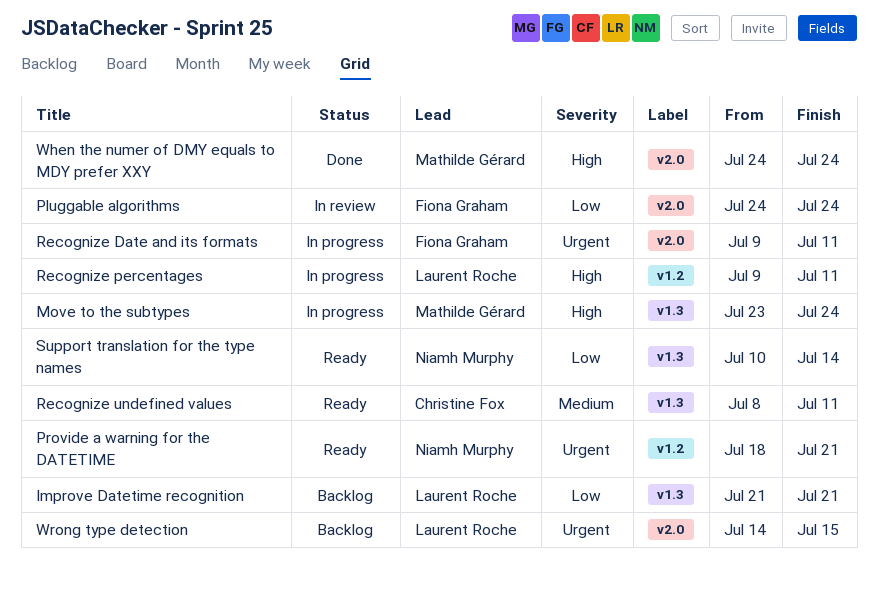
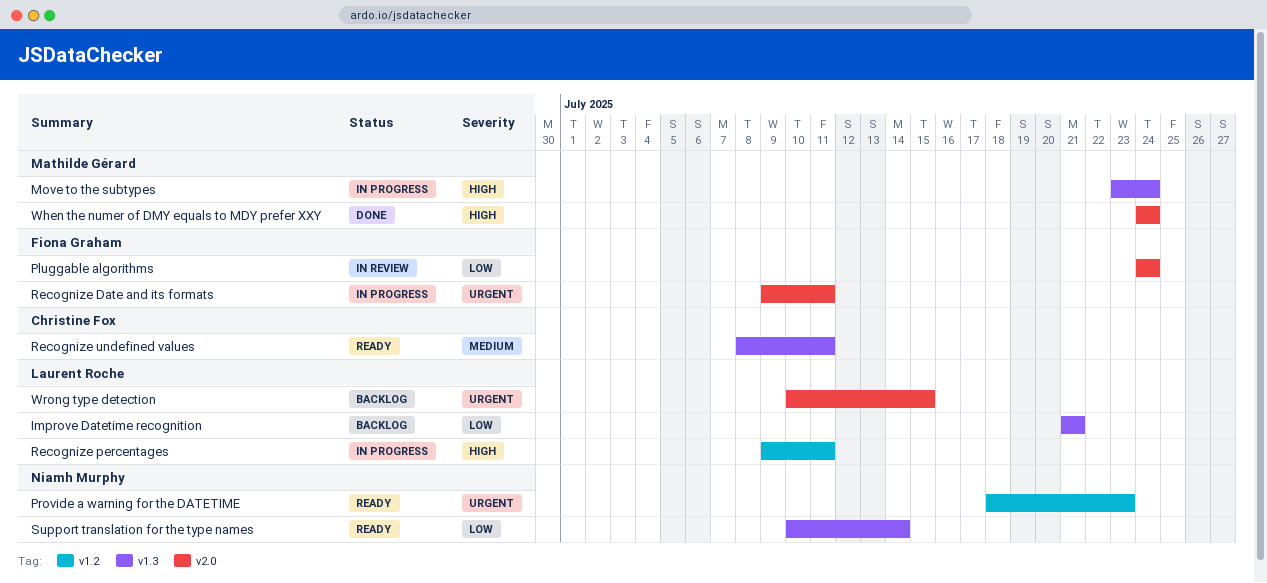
Provide a warning for the DATETIME, due: Jul 21 -> Jul 23
Wrong type detection, start: Jul 14 -> Jul 10

